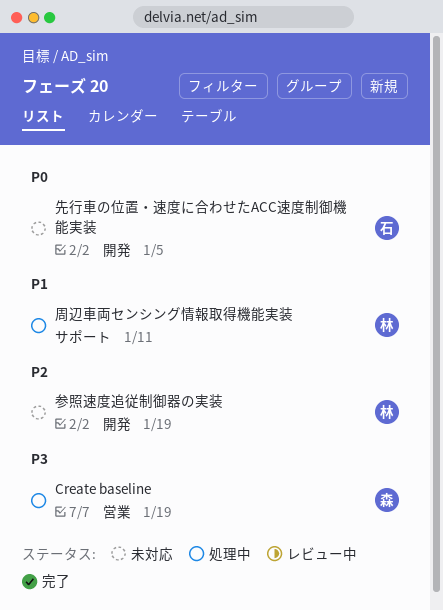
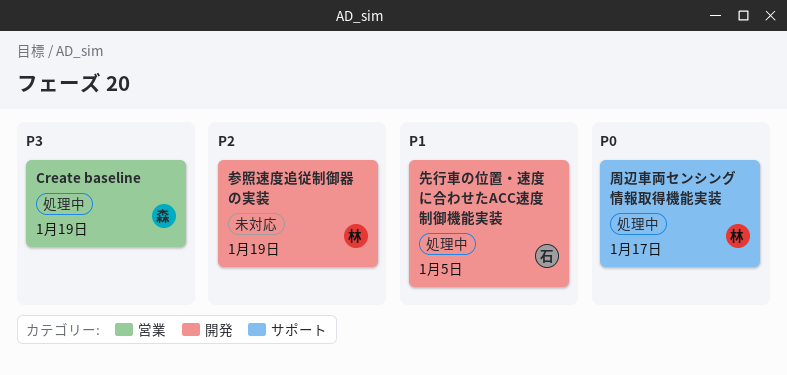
先行車の位置・速度に合わせたACC速度制御機能実装, status: 未対応 -> 処理中
先行車の位置・速度に合わせたACC速度制御機能実装, priority: P0 -> P1
周辺車両センシング情報取得機能実装, priority: P1 -> P0
周辺車両センシング情報取得機能実装, due: Jan 11 -> Jan 17

